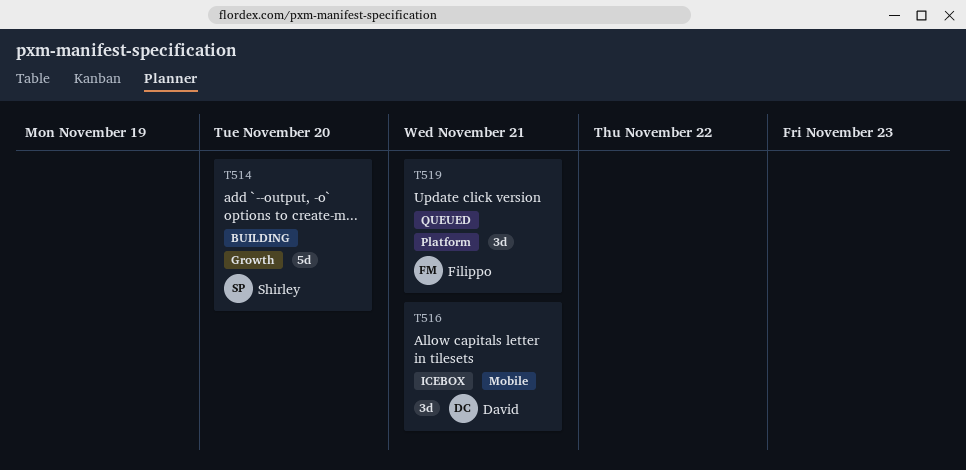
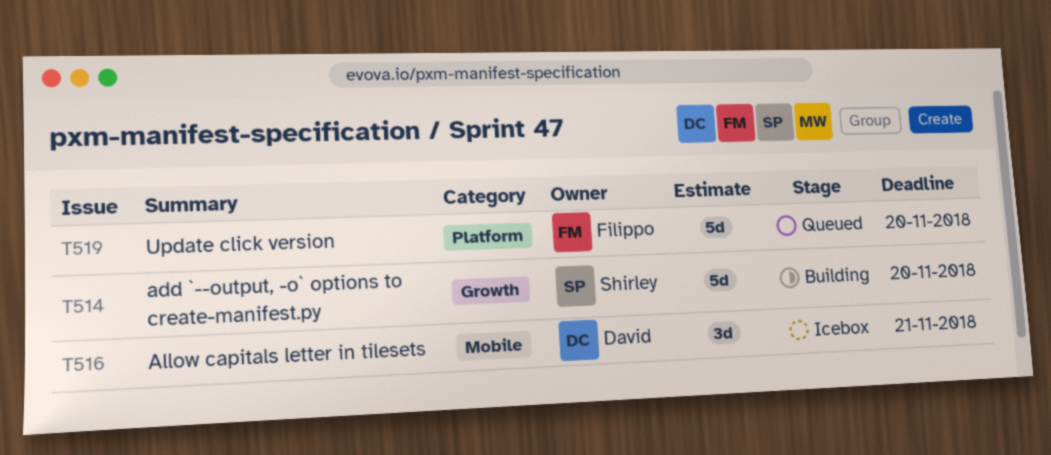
T519, estimate: 3d -> 5d
T519, due: Nov 21 -> Nov 20

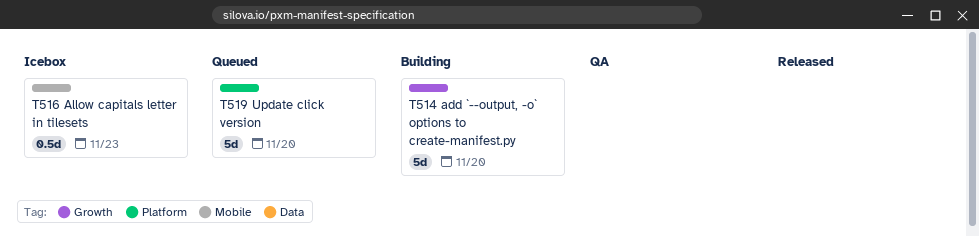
T516, estimate: 3d -> 0.5d
T516, due: Nov 21 -> Nov 23

